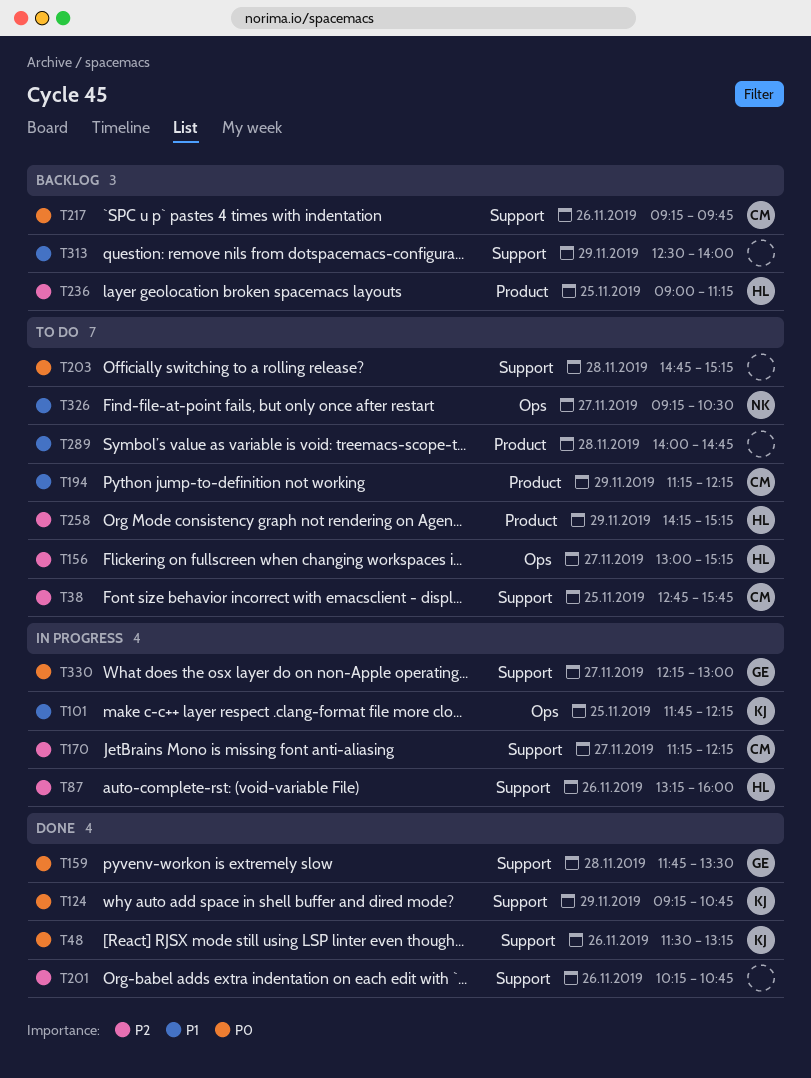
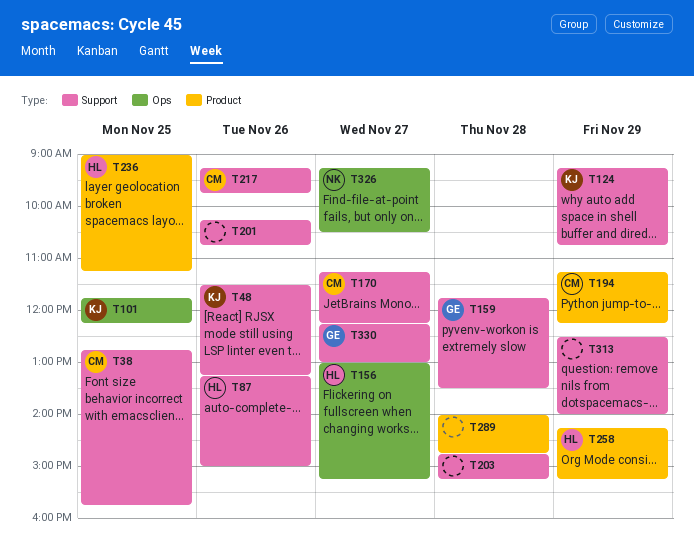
T87, ends: 16:00 -> 15:00

